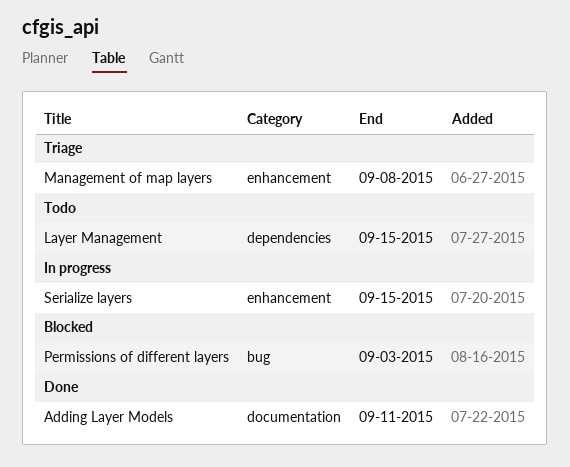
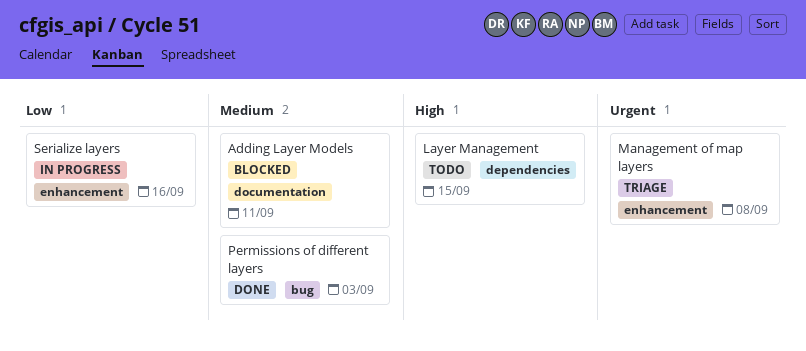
Adding Layer Models, status: Done -> Blocked
Permissions of different layers, status: Blocked -> Done
Serialize layers, due: Sep 15 -> Sep 16

